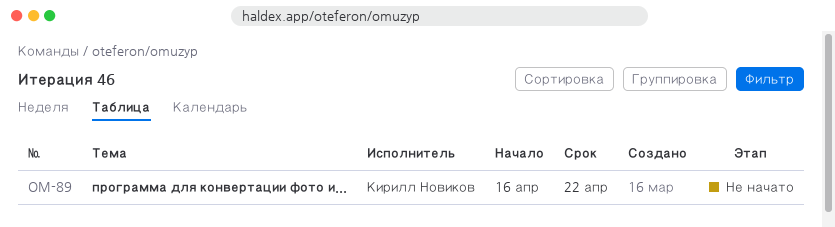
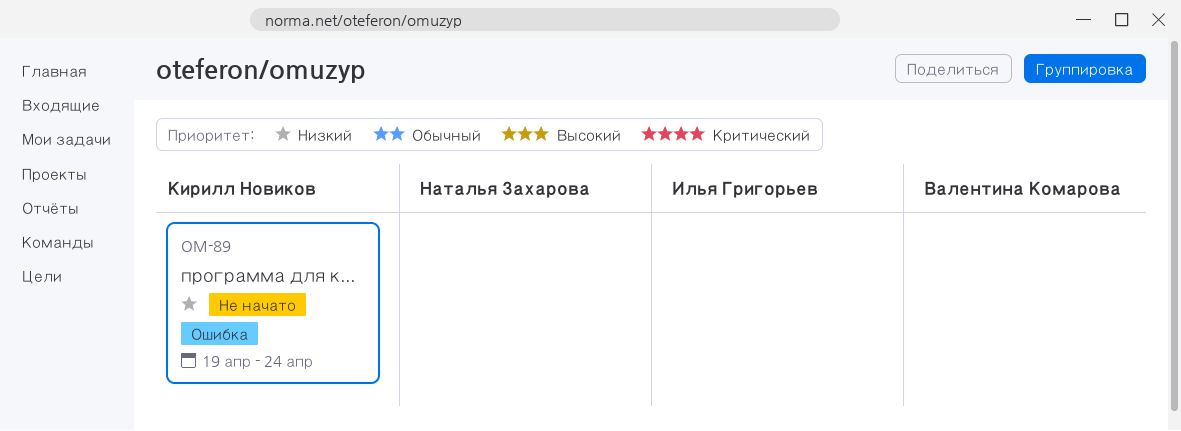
OM-89, start: Apr 16 -> Apr 19
OM-89, due: Apr 22 -> Apr 24

